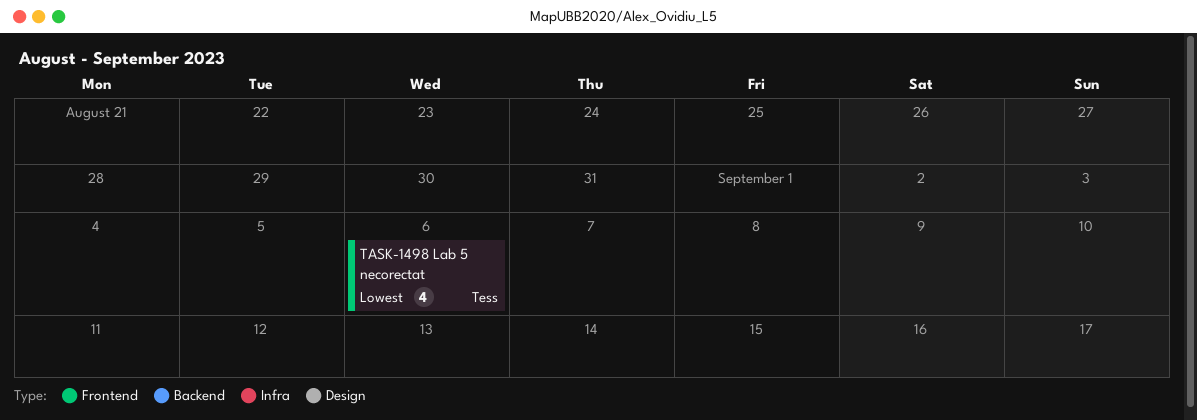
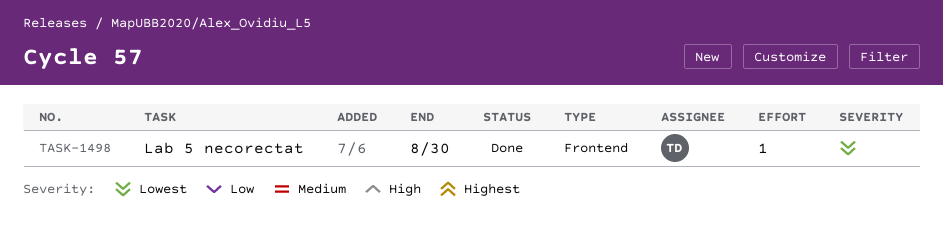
TASK-1498, estimate: 4 -> 1
TASK-1498, due: Sep 6 -> Aug 30

